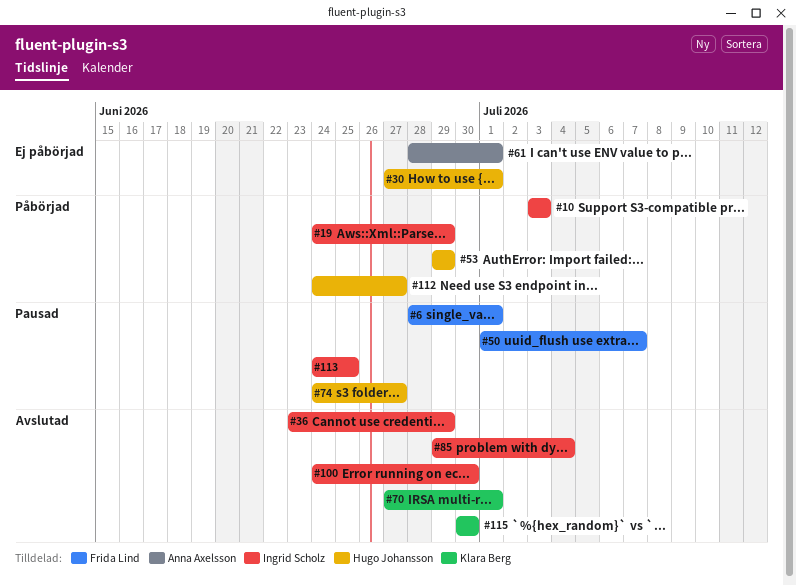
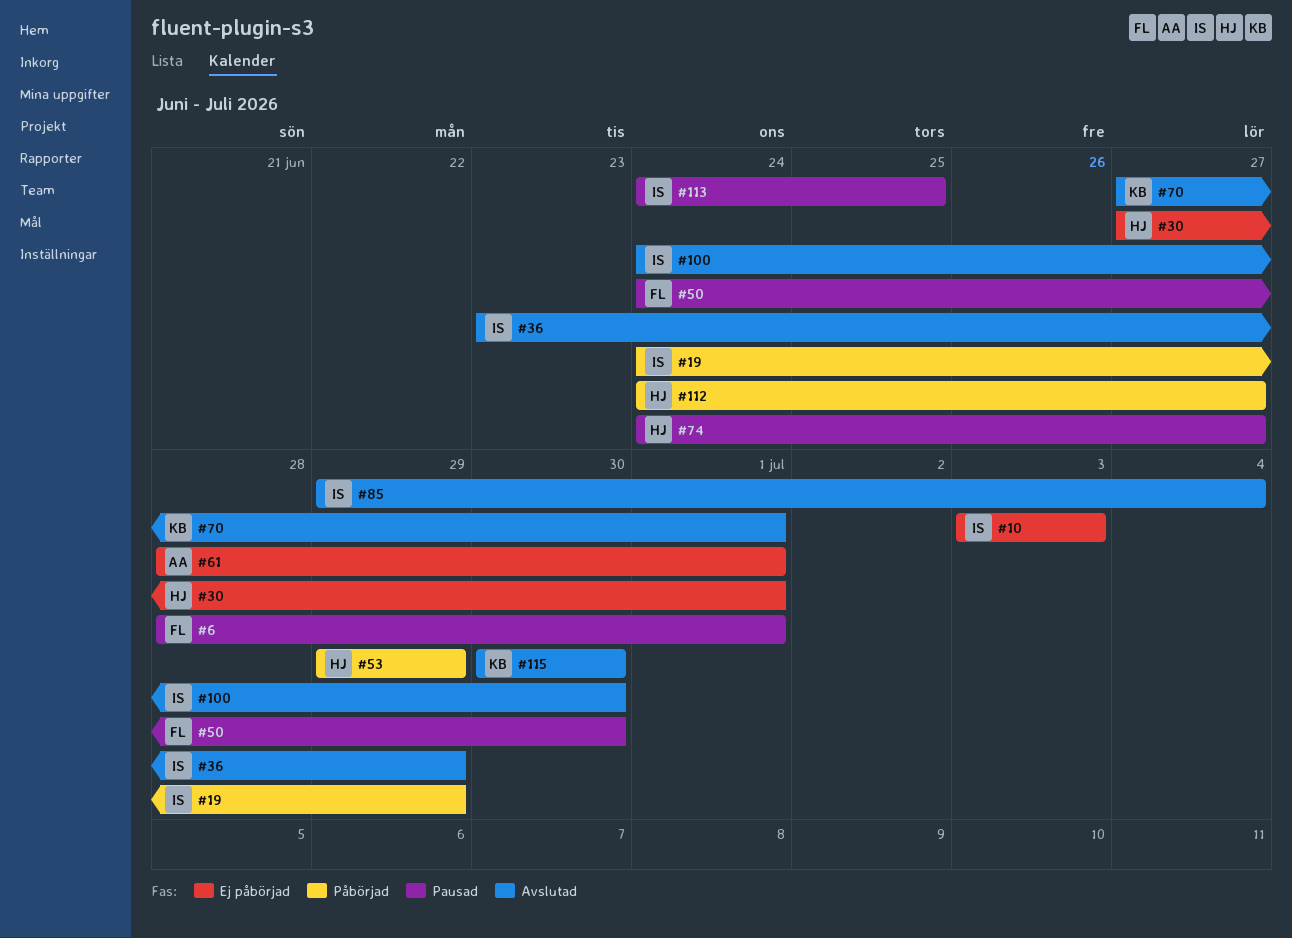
#10, status: Påbörjad -> Ej påbörjad
#50, start: Jul 1 -> Jun 24
#50, due: Jul 7 -> Jun 30

